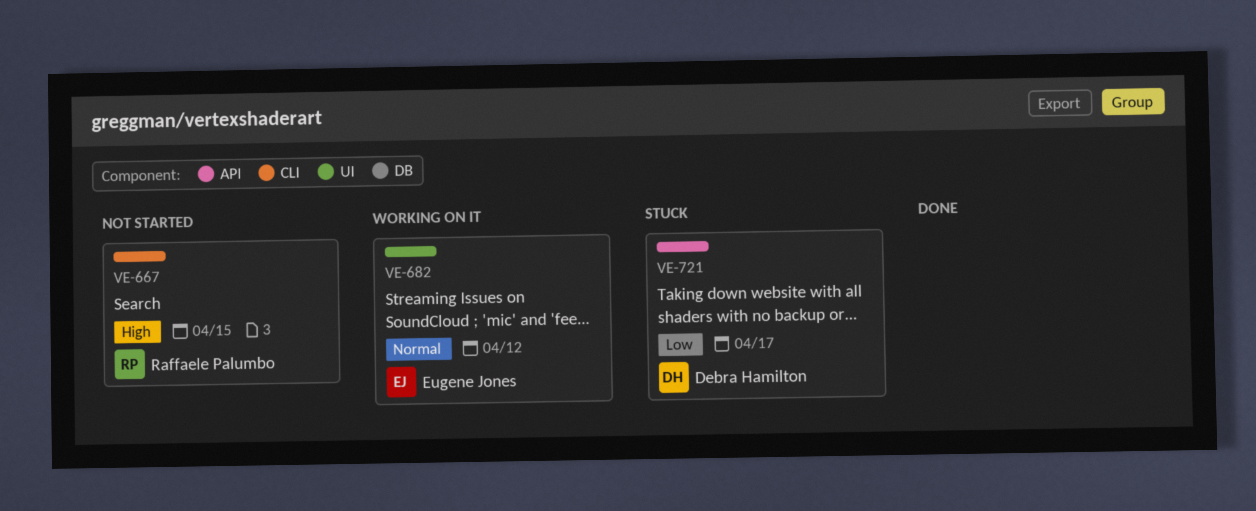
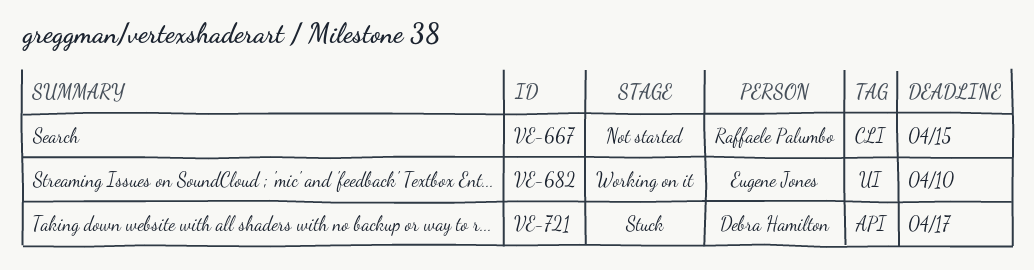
VE-682, due: Apr 12 -> Apr 10

